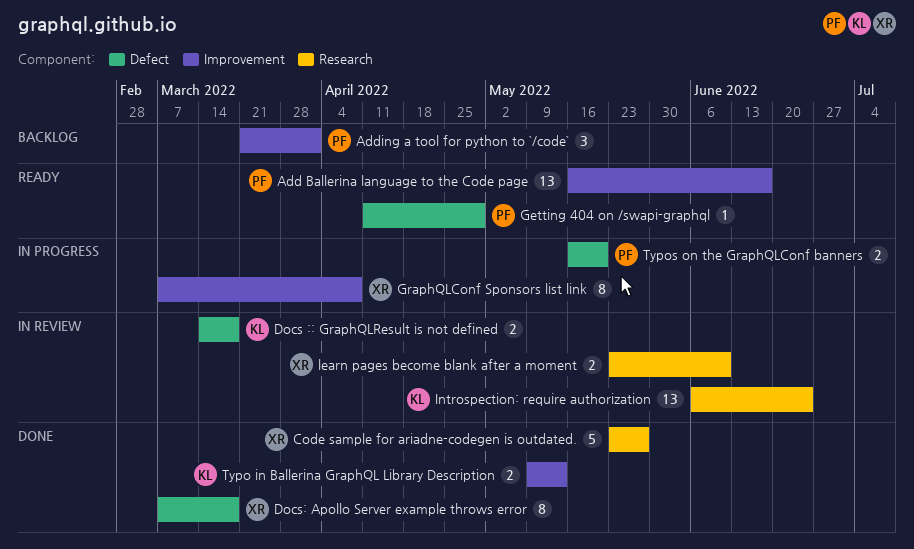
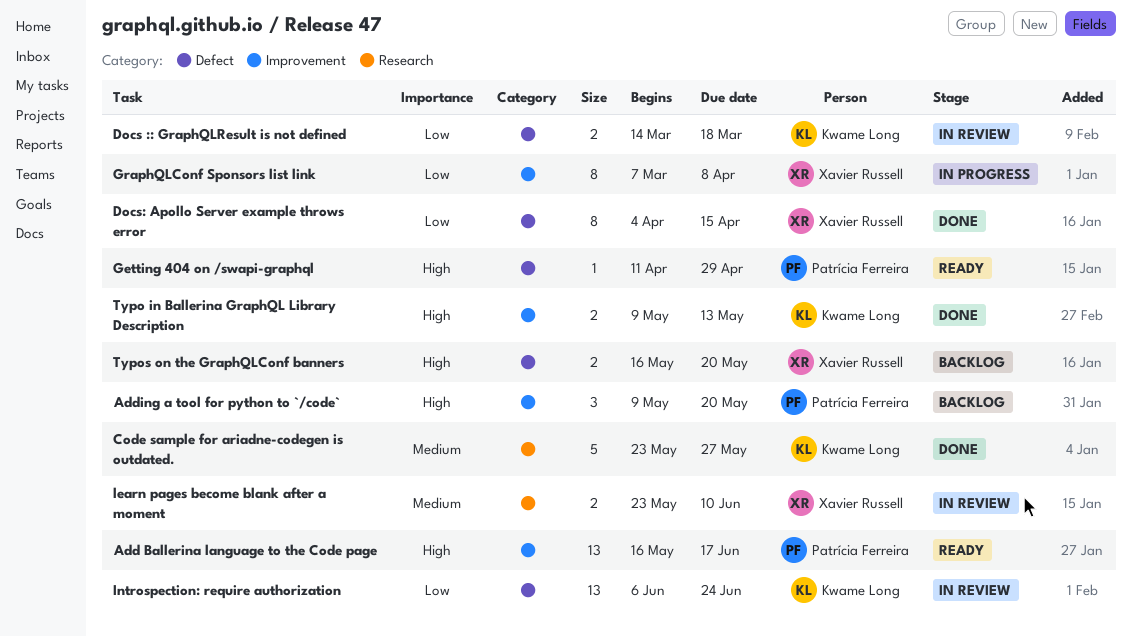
Adding a tool for python to `/code`, start: Mar 21 -> May 9
Adding a tool for python to `/code`, due: Apr 1 -> May 20
Code sample for ariadne-codegen is outdated., owner: Xavier Russell -> Kwame Long
Docs: Apollo Server example throws error, start: Mar 7 -> Apr 4
Docs: Apollo Server example throws error, due: Mar 18 -> Apr 15
Introspection: require authorization, label: Research -> Defect
Typos on the GraphQLConf banners, status: In progress -> Backlog
Typos on the GraphQLConf banners, owner: Patrícia Ferreira -> Xavier Russell

